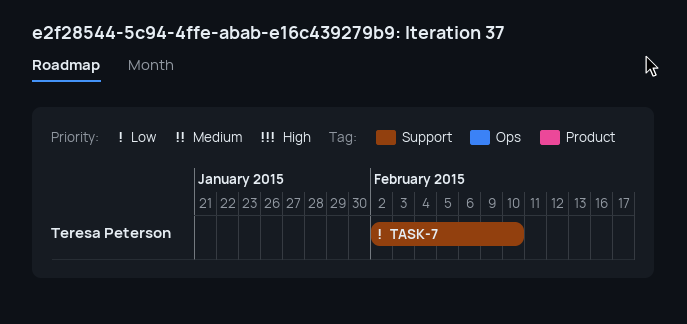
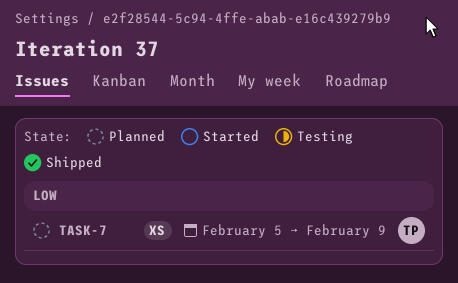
TASK-7, start: Feb 2 -> Feb 5
TASK-7, due: Feb 10 -> Feb 9

